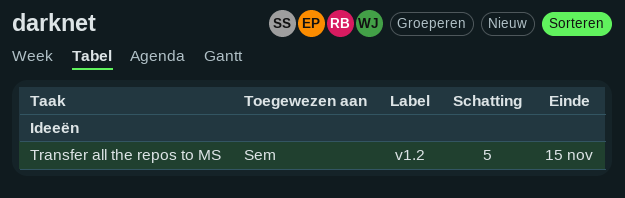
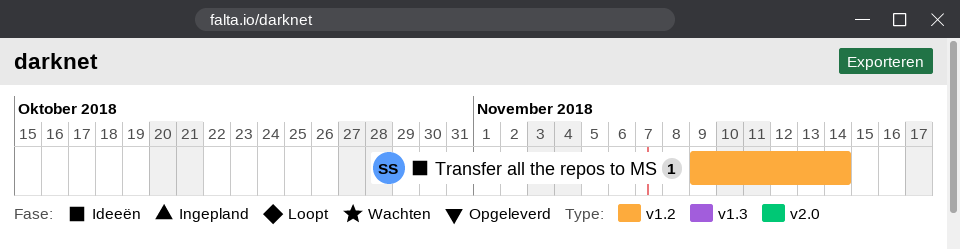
Transfer all the repos to MS, estimate: 5 -> 1
Transfer all the repos to MS, due: Nov 15 -> Nov 14

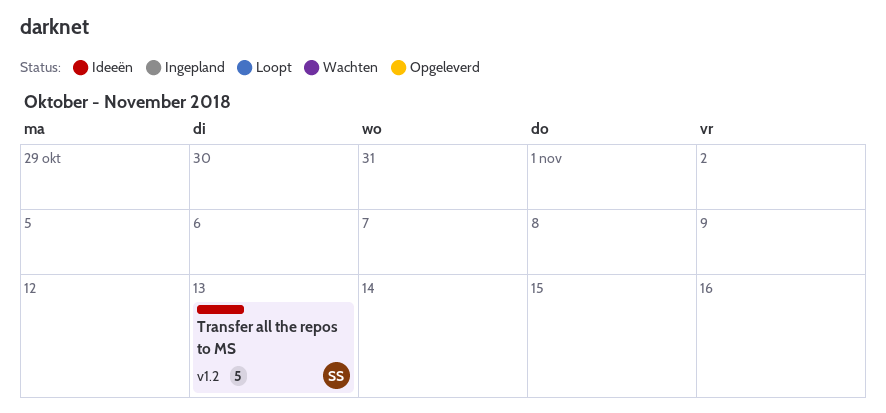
Transfer all the repos to MS, estimate: 1 -> 5
Transfer all the repos to MS, due: Nov 14 -> Nov 13

